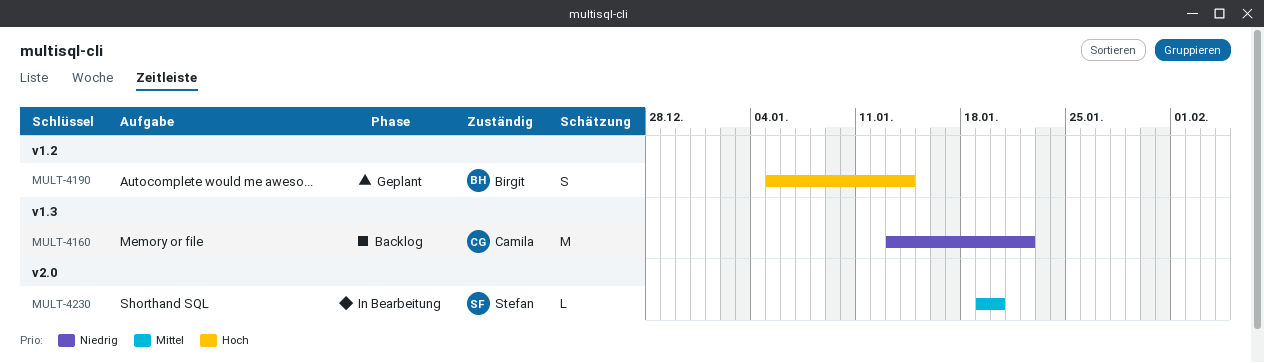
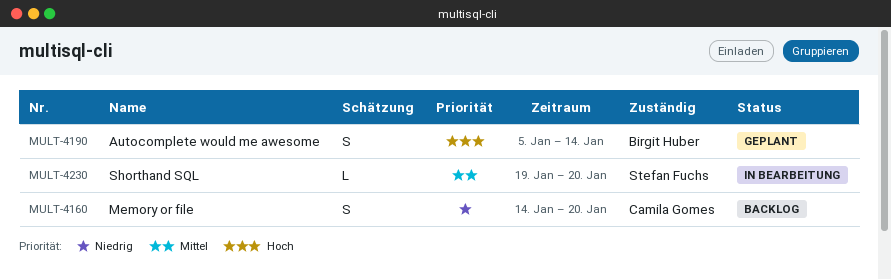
MULT-4160, estimate: M -> S
MULT-4160, start: Jan 13 -> Jan 14
MULT-4160, due: Jan 22 -> Jan 20

